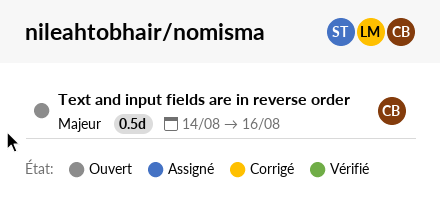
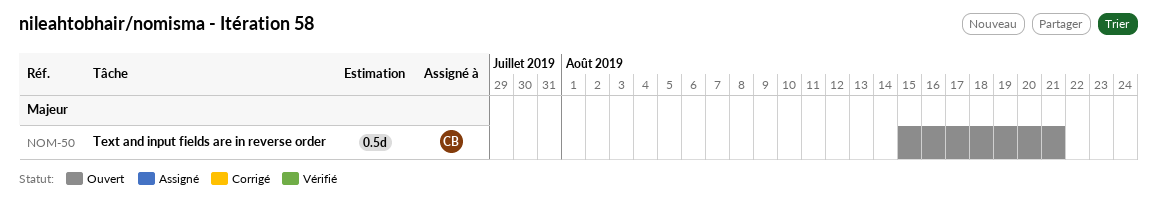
Text and input fields are in reverse order, start: Aug 14 -> Aug 15
Text and input fields are in reverse order, due: Aug 16 -> Aug 21

